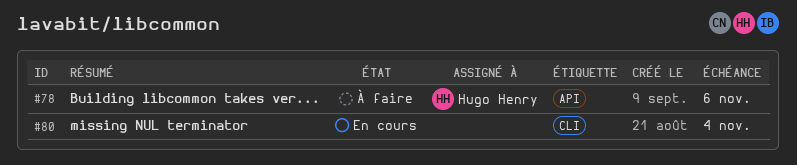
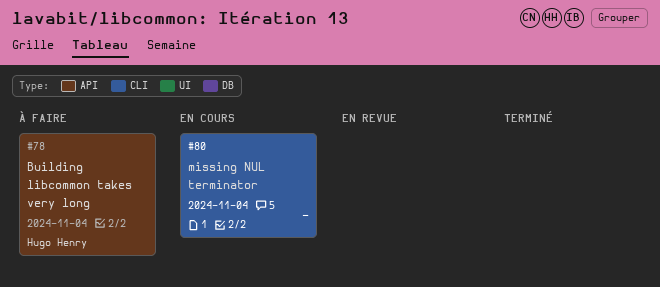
#78, due: Nov 6 -> Nov 4

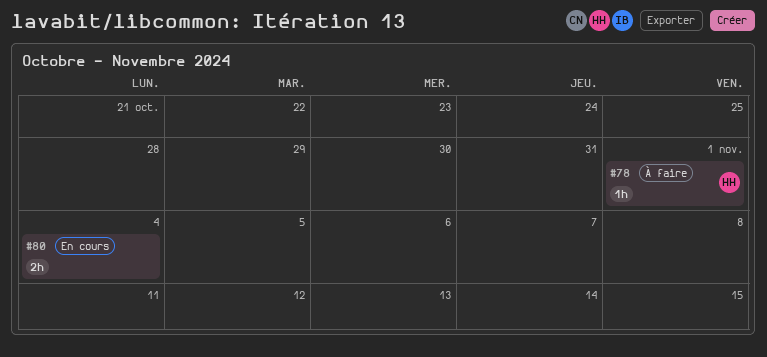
#78, due: Nov 4 -> Nov 1

